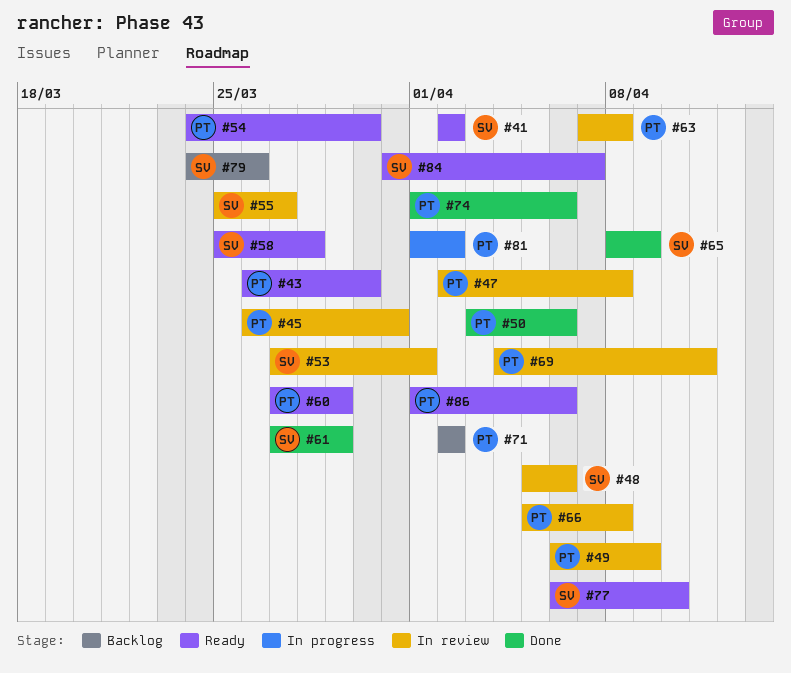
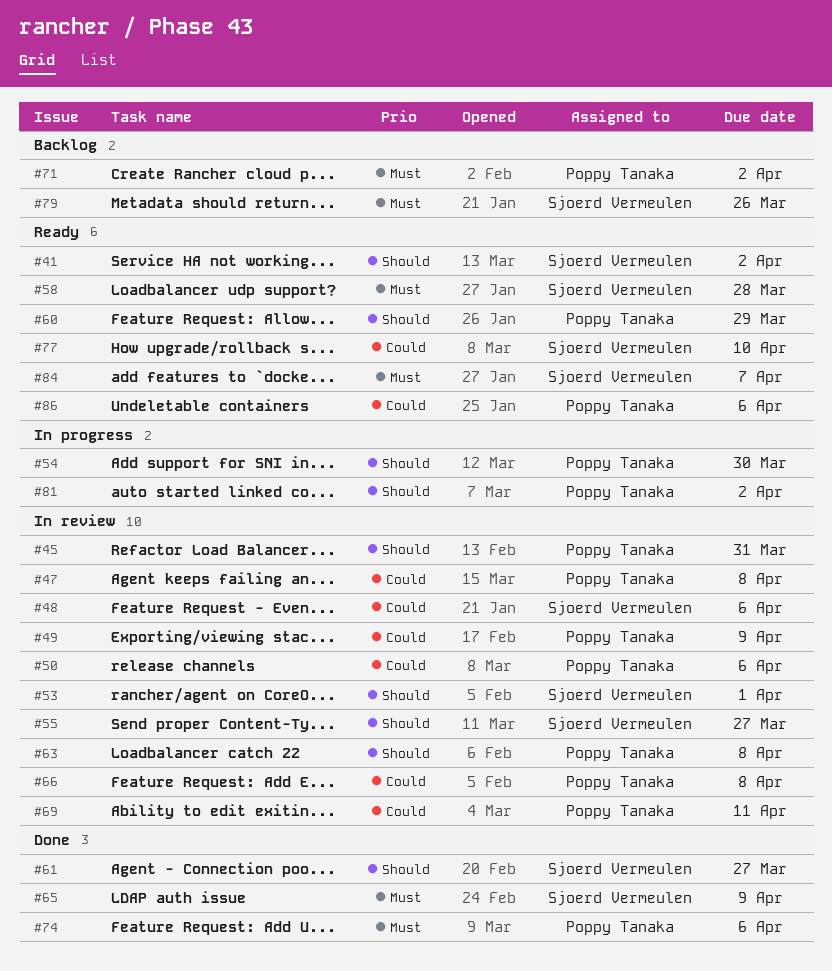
#43: present -> none
#50, status: Done -> In review
#54, status: Ready -> In progress
#61, due: Mar 29 -> Mar 27

